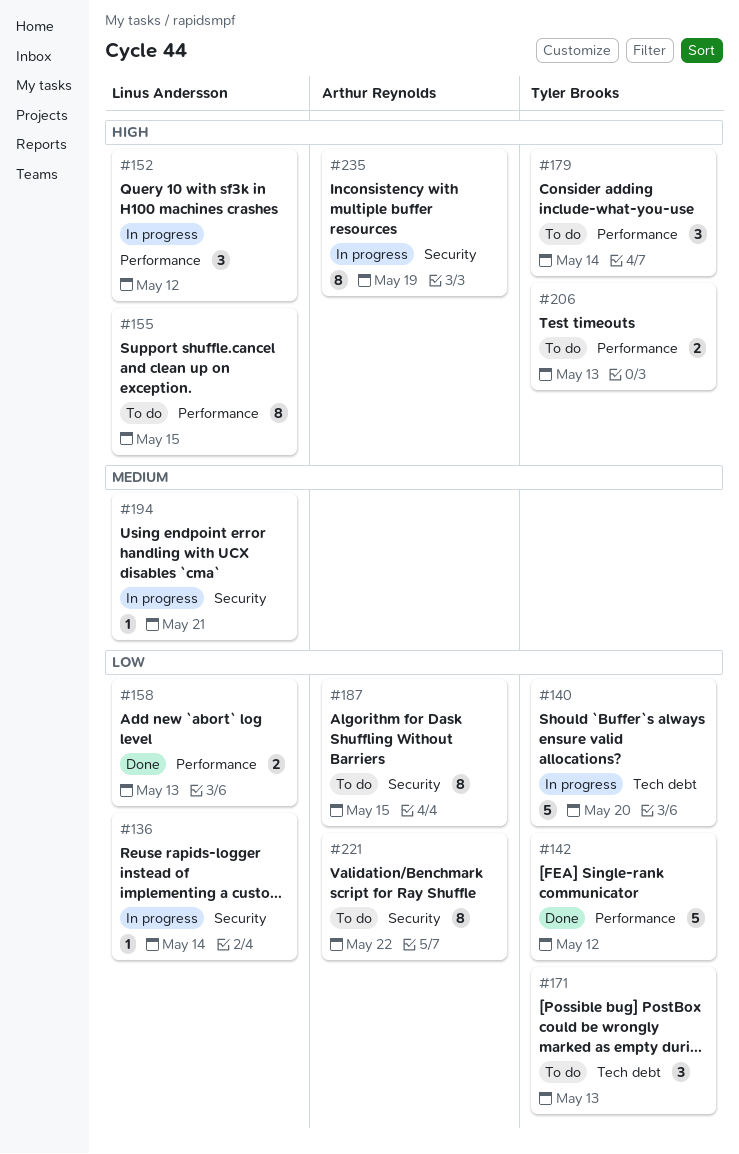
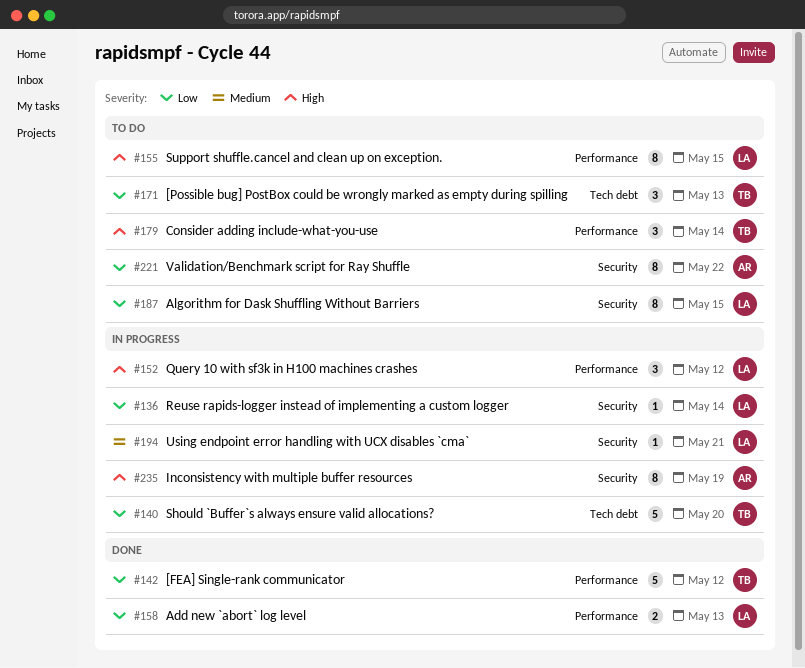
#187, owner: Arthur Reynolds -> Linus Andersson
#206: present -> none

